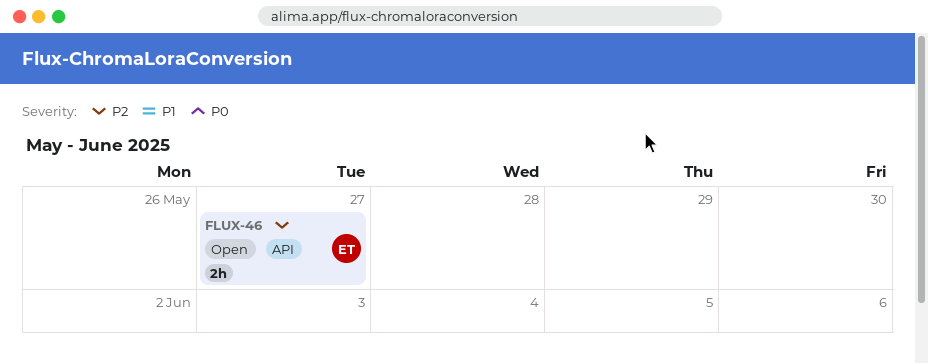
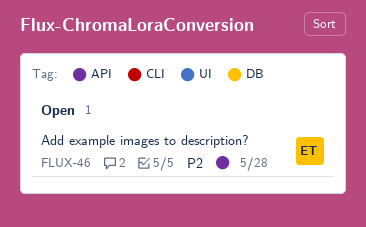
FLUX-46, due: May 27 -> May 28

